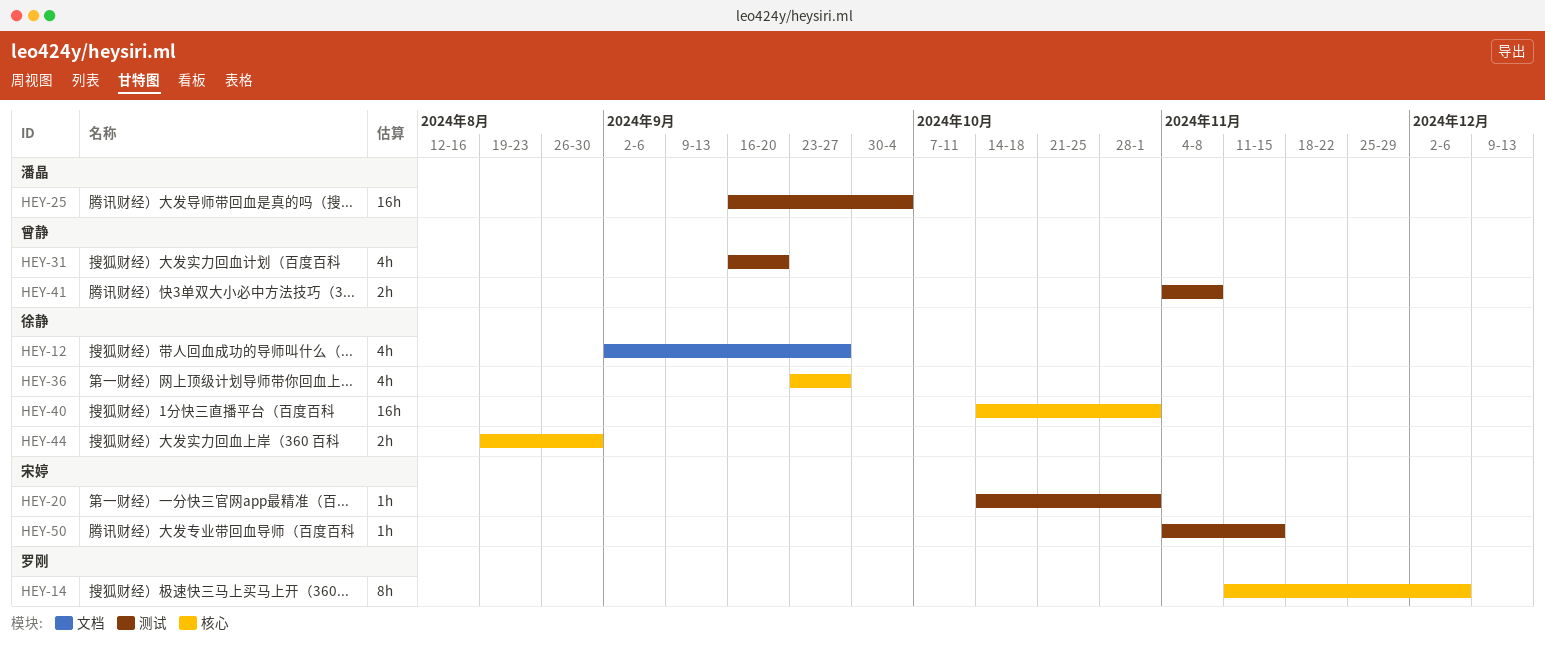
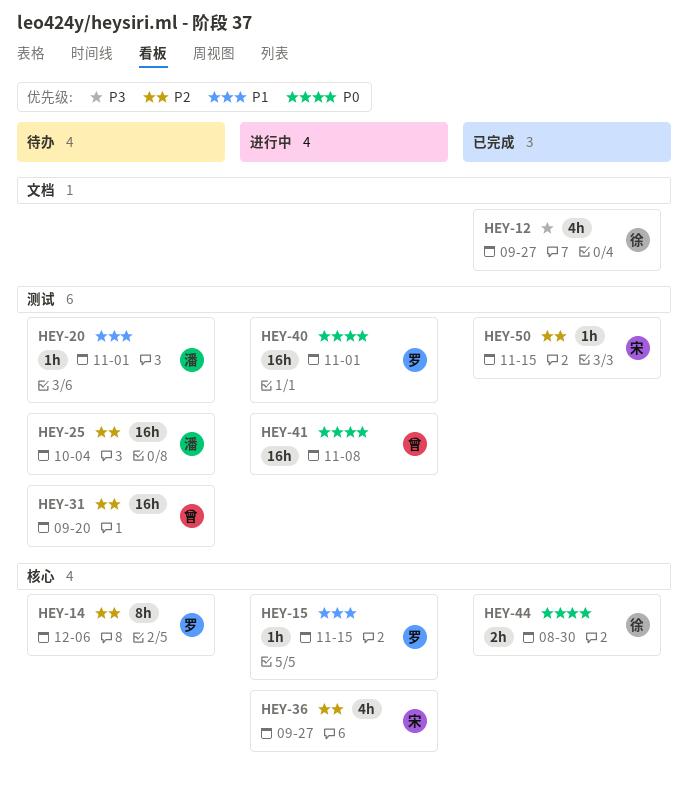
HEY-15: none -> present
HEY-20, owner: 宋婷 -> 潘晶
HEY-31, estimate: 4h -> 16h
HEY-36, owner: 徐静 -> 宋婷
HEY-40, owner: 徐静 -> 罗刚
HEY-40, label: 核心 -> 测试
HEY-41, estimate: 2h -> 16h

